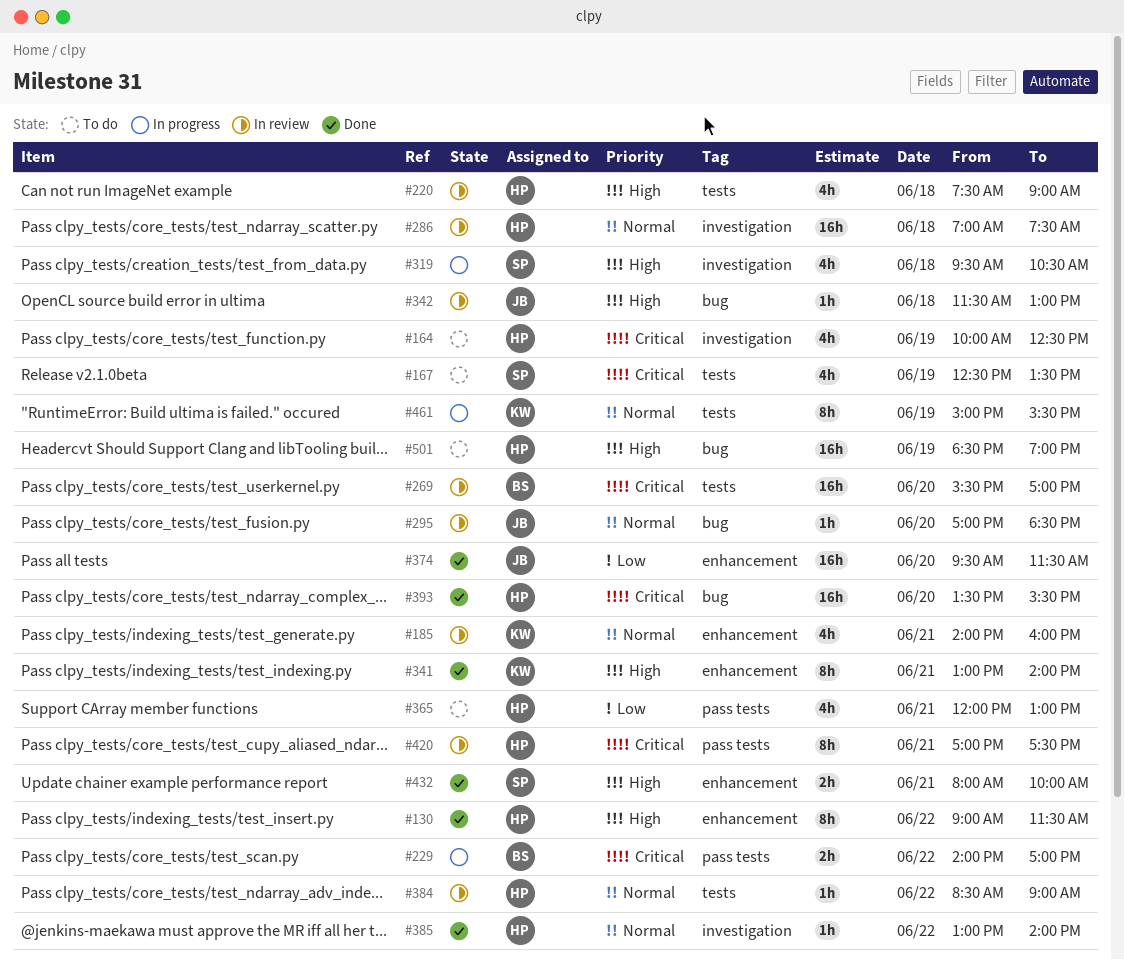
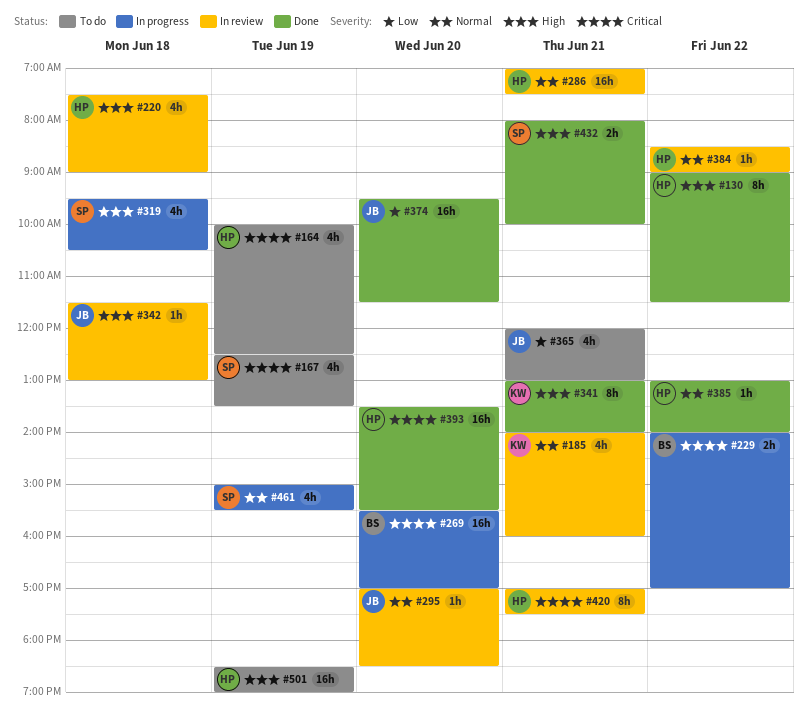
#269, status: In review -> In progress
#286, day: Jun 18 -> Jun 21
#365, owner: HP -> JB
#461, owner: KW -> SP
#461, estimate: 8h -> 4h

